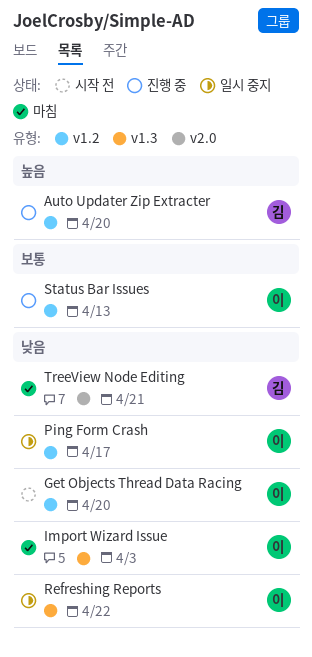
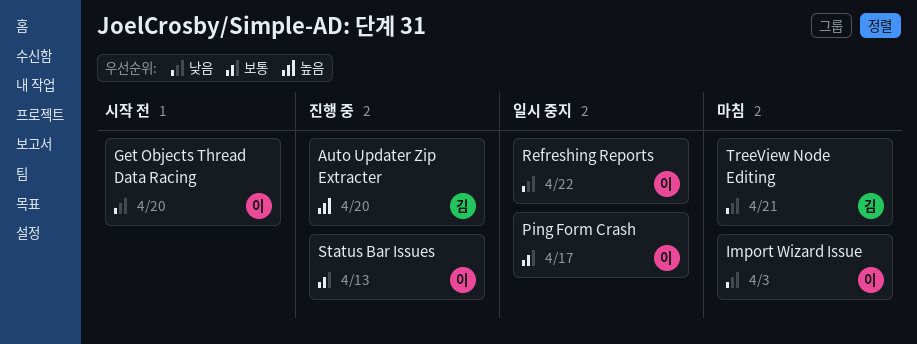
Ping Form Crash, priority: 낮음 -> 보통

